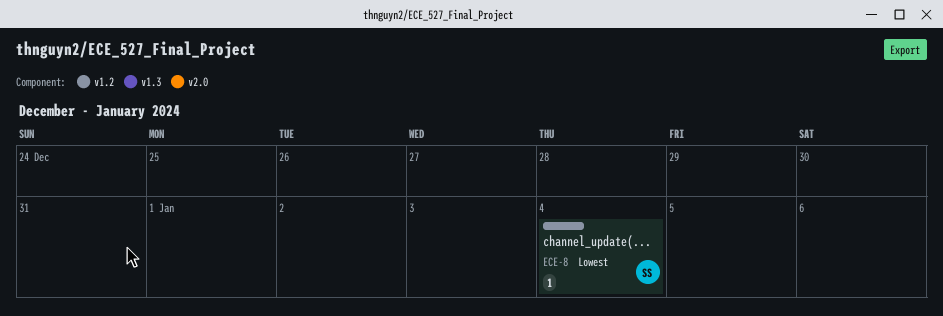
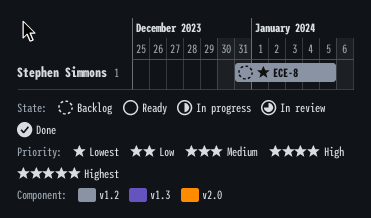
ECE-8, due: Jan 4 -> Jan 5

